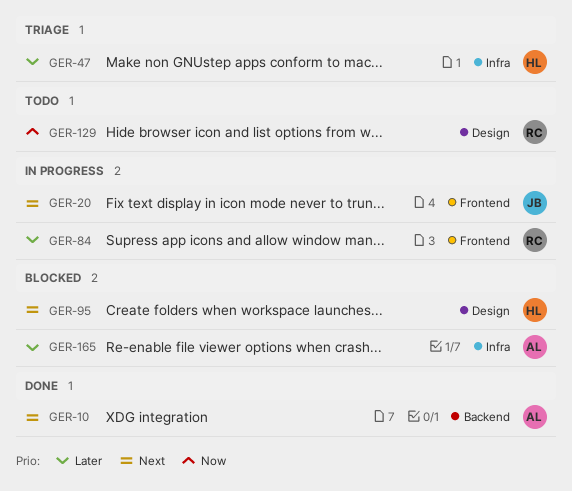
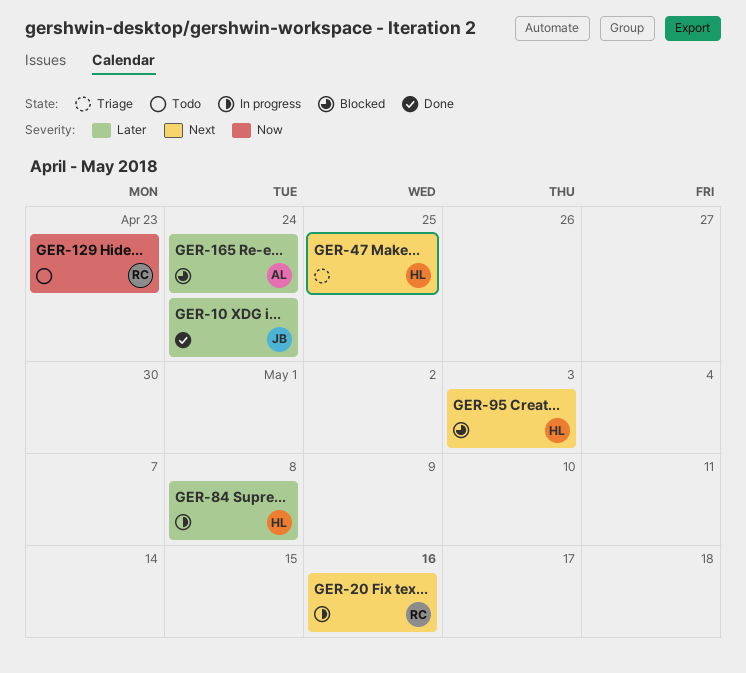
GER-10, owner: AL -> JB
GER-10, priority: Next -> Later
GER-20, owner: JB -> RC
GER-47, priority: Later -> Next
GER-84, owner: RC -> HL

